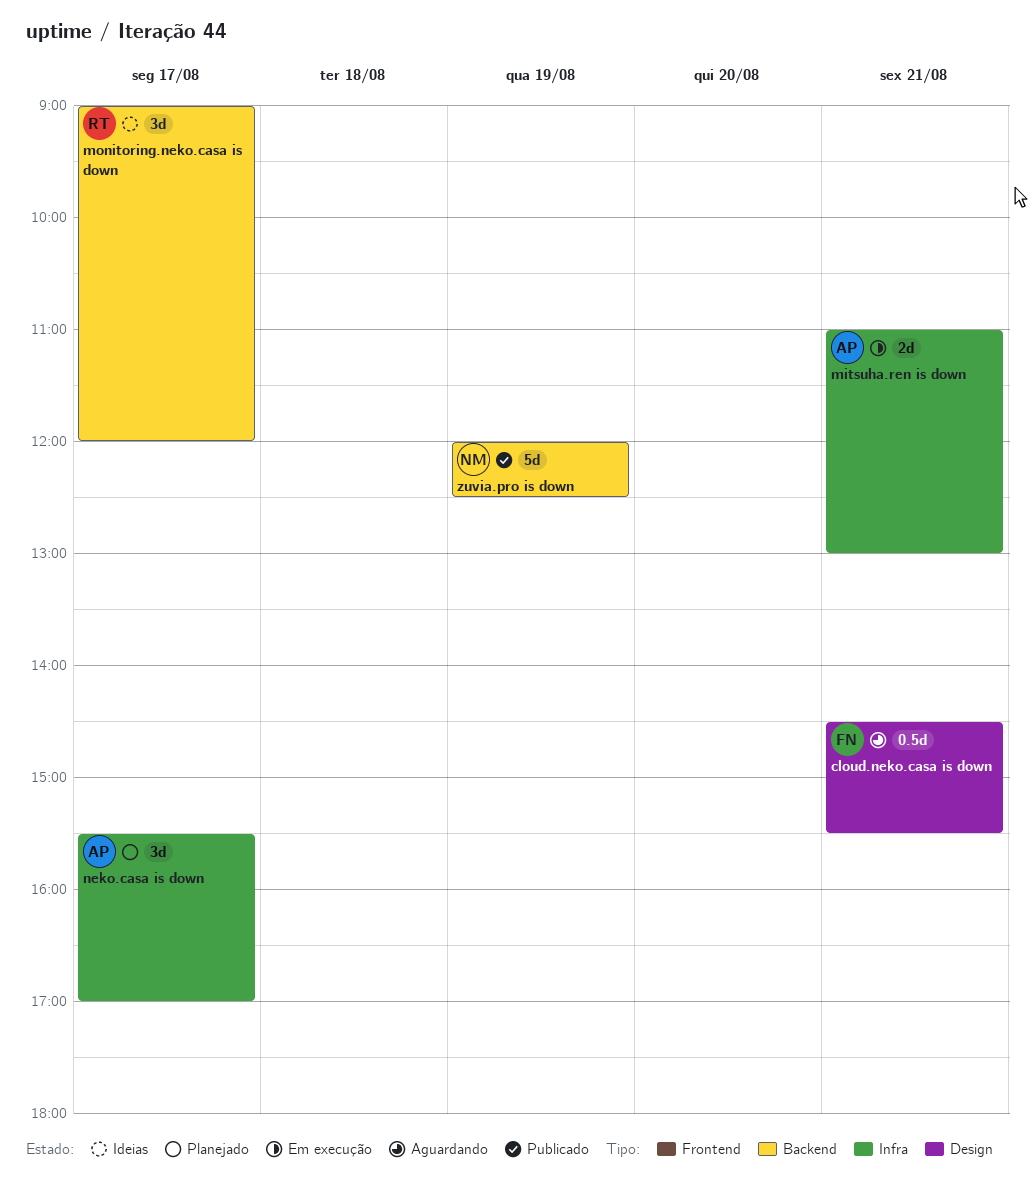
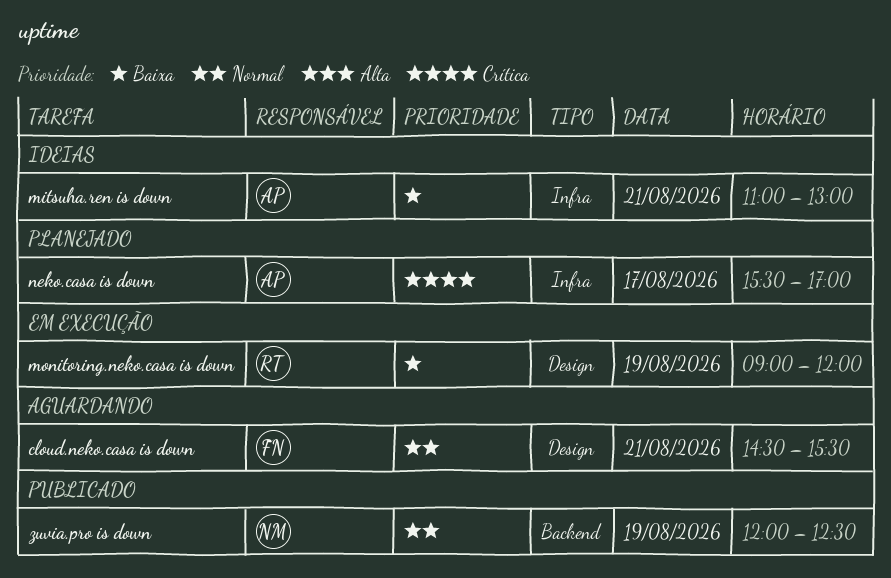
mitsuha.ren is down, status: Em execução -> Ideias
monitoring.neko.casa is down, status: Ideias -> Em execução
monitoring.neko.casa is down, label: Backend -> Design
monitoring.neko.casa is down, day: Aug 17 -> Aug 19

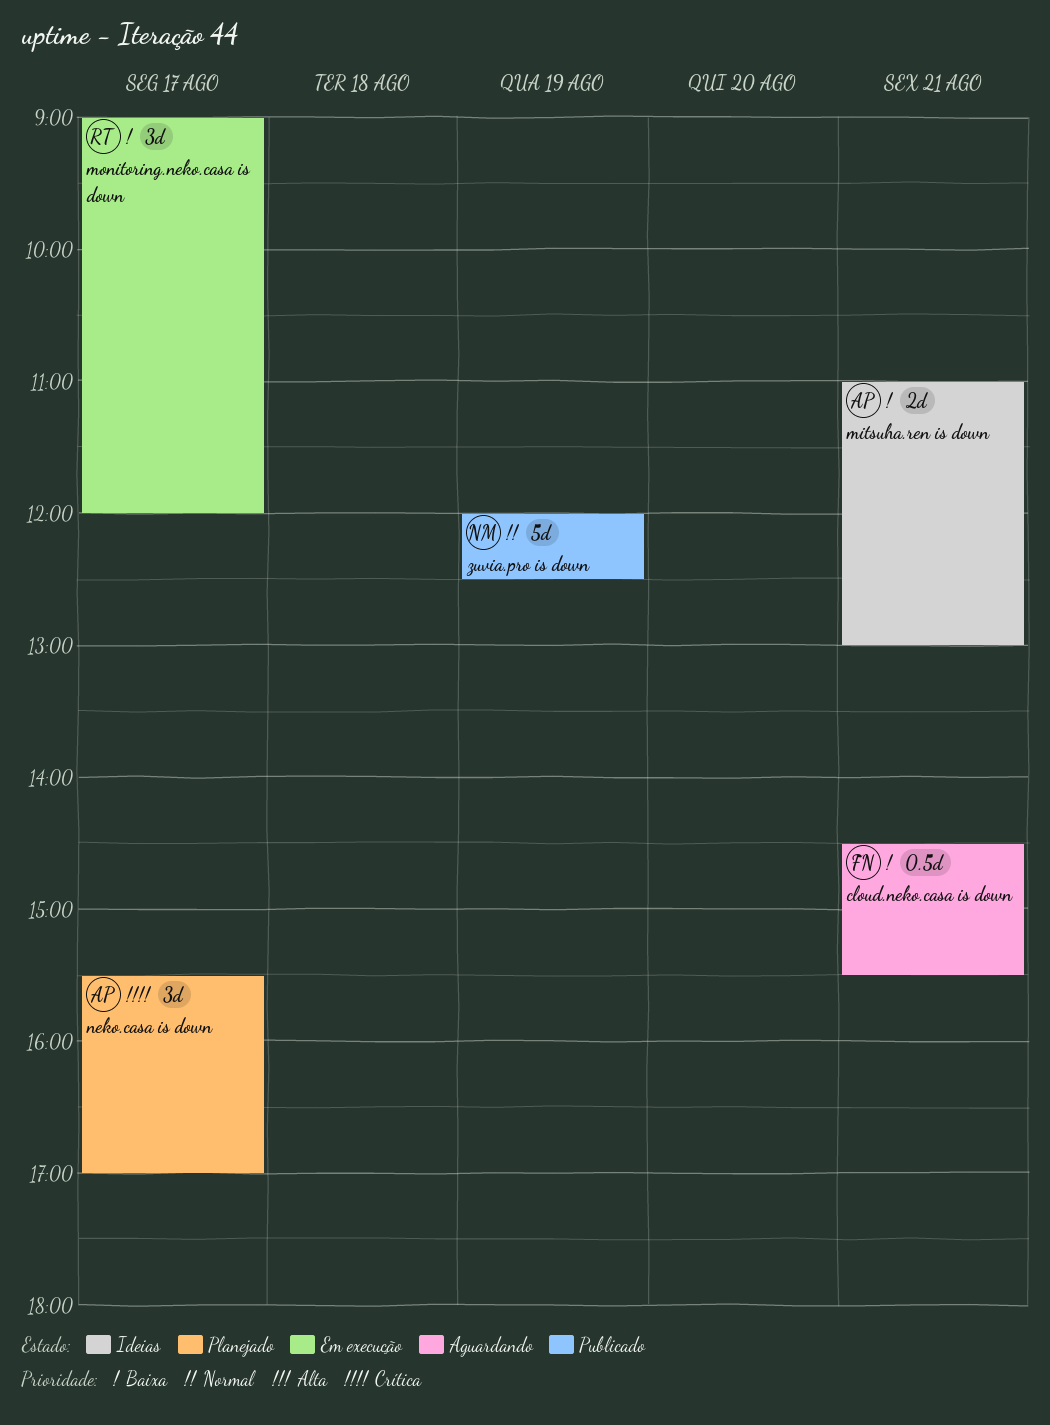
cloud.neko.casa is down, priority: Normal -> Baixa
monitoring.neko.casa is down, day: Aug 19 -> Aug 17

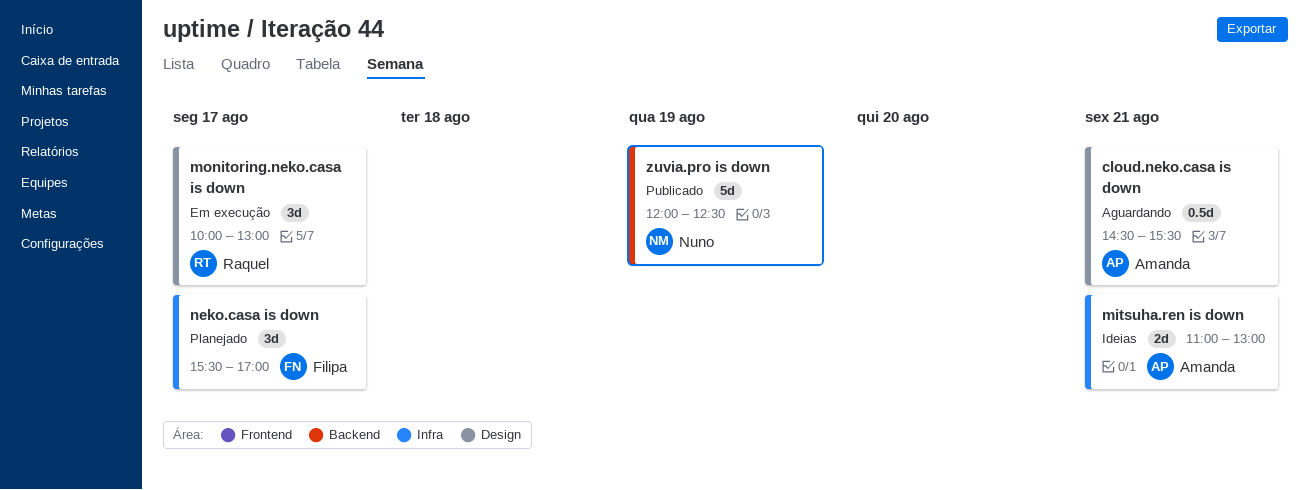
cloud.neko.casa is down, owner: Filipa -> Amanda
monitoring.neko.casa is down, begins: 09:00 -> 10:00
monitoring.neko.casa is down, ends: 12:00 -> 13:00
neko.casa is down, owner: Amanda -> Filipa

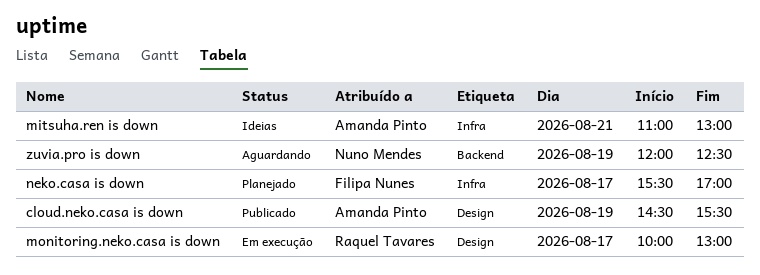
cloud.neko.casa is down, status: Aguardando -> Publicado
cloud.neko.casa is down, day: Aug 21 -> Aug 19
zuvia.pro is down, status: Publicado -> Aguardando

